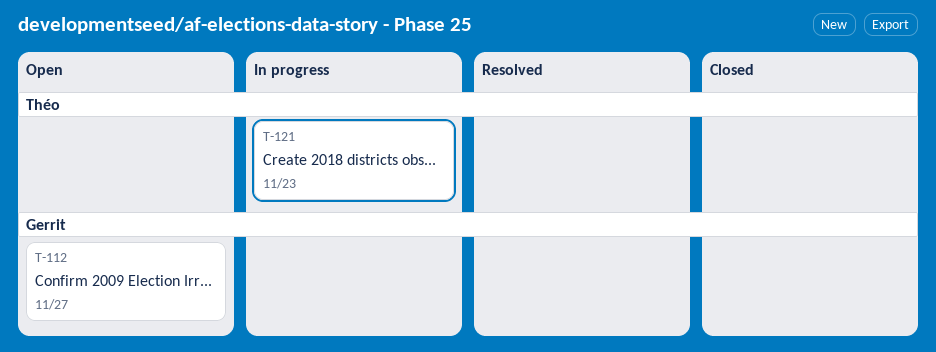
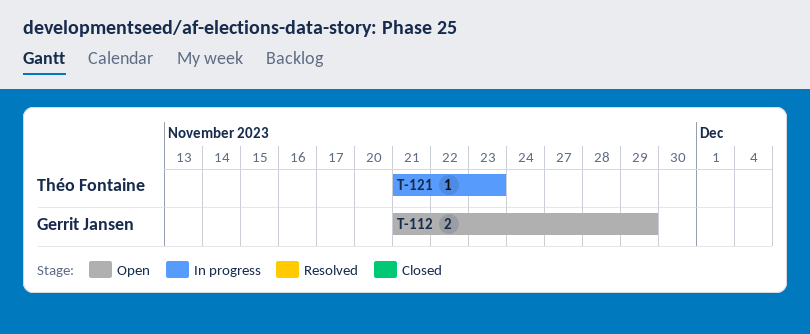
T-112, due: Nov 27 -> Nov 29

